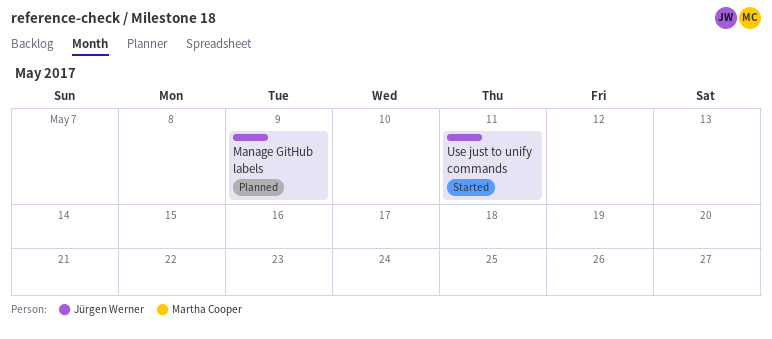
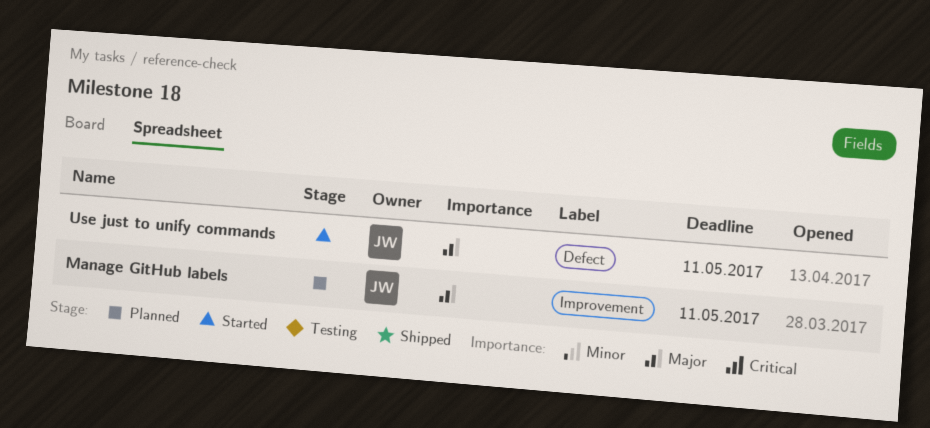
Manage GitHub labels, due: May 9 -> May 11

